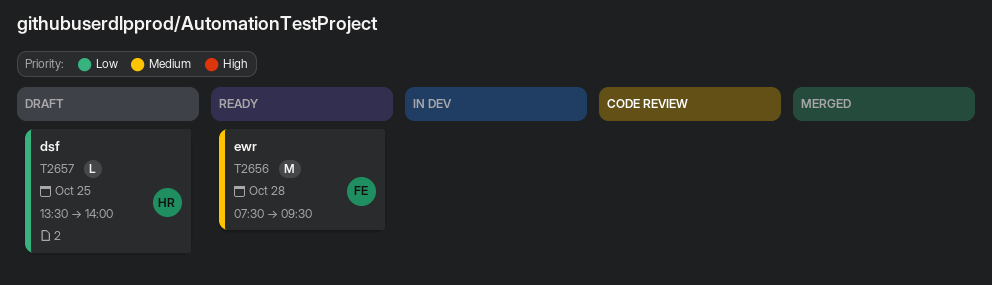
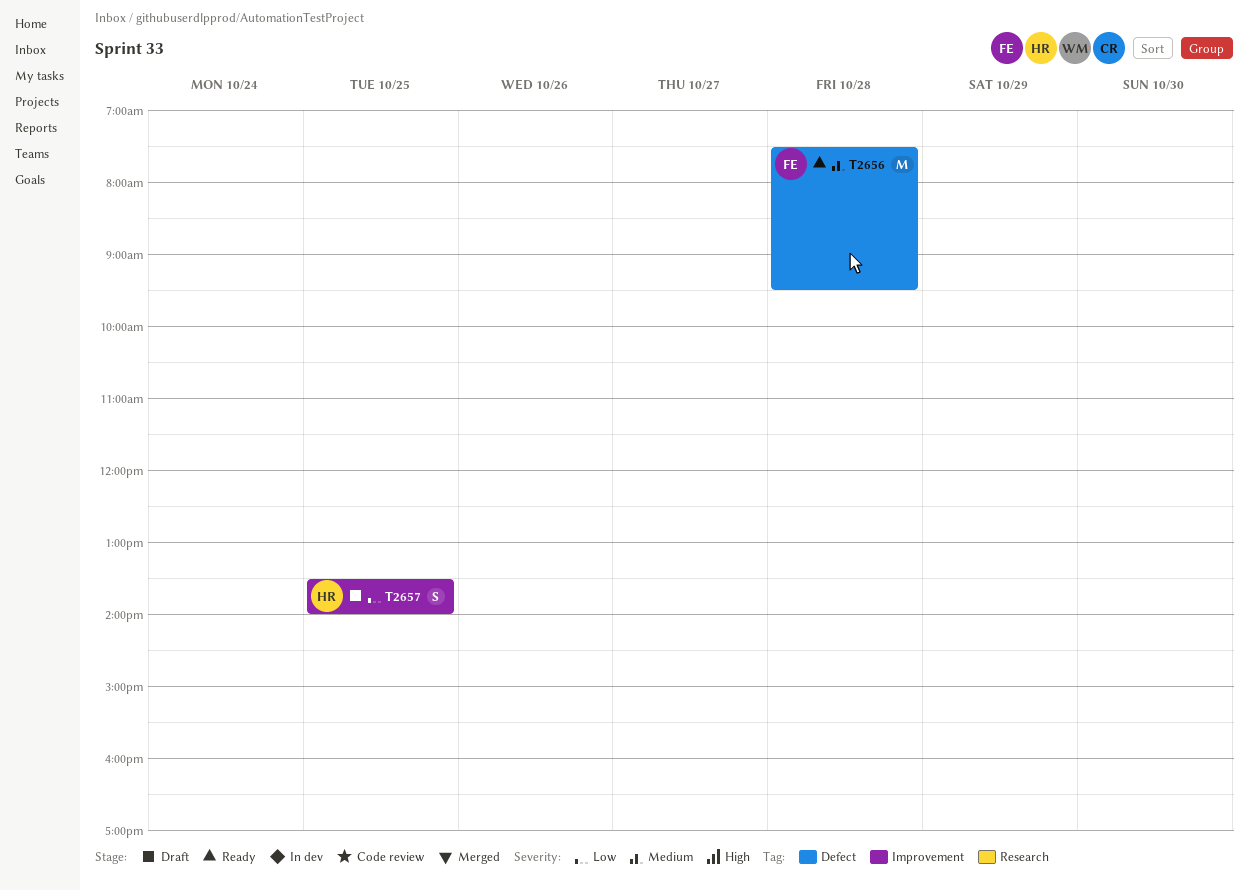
T2657, estimate: L -> S

